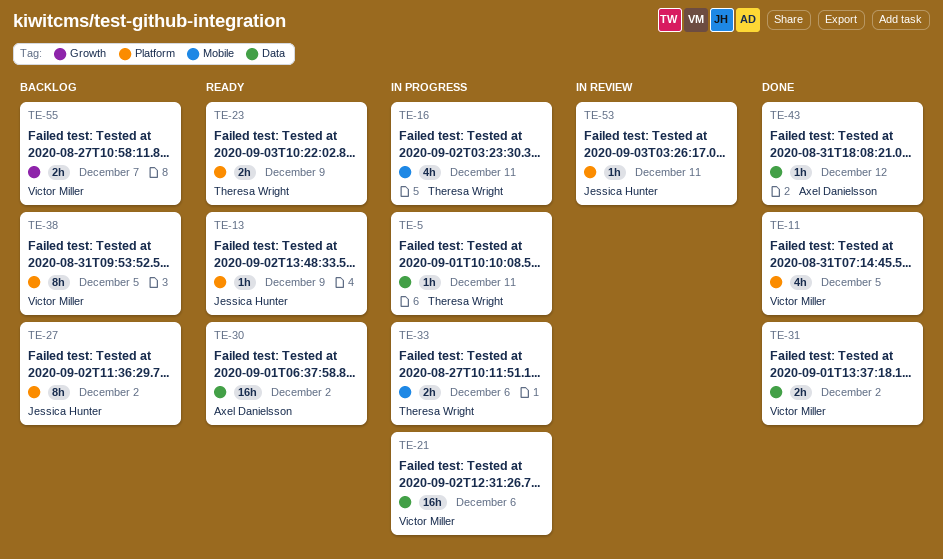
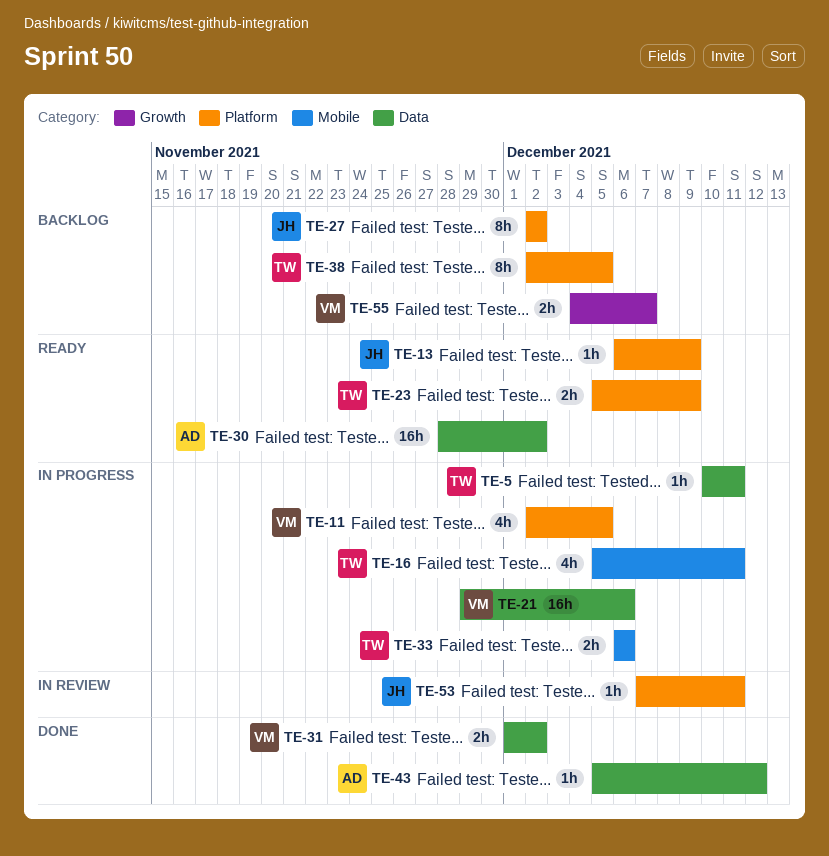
TE-11, status: Done -> In progress
TE-38, owner: Victor Miller -> Theresa Wright

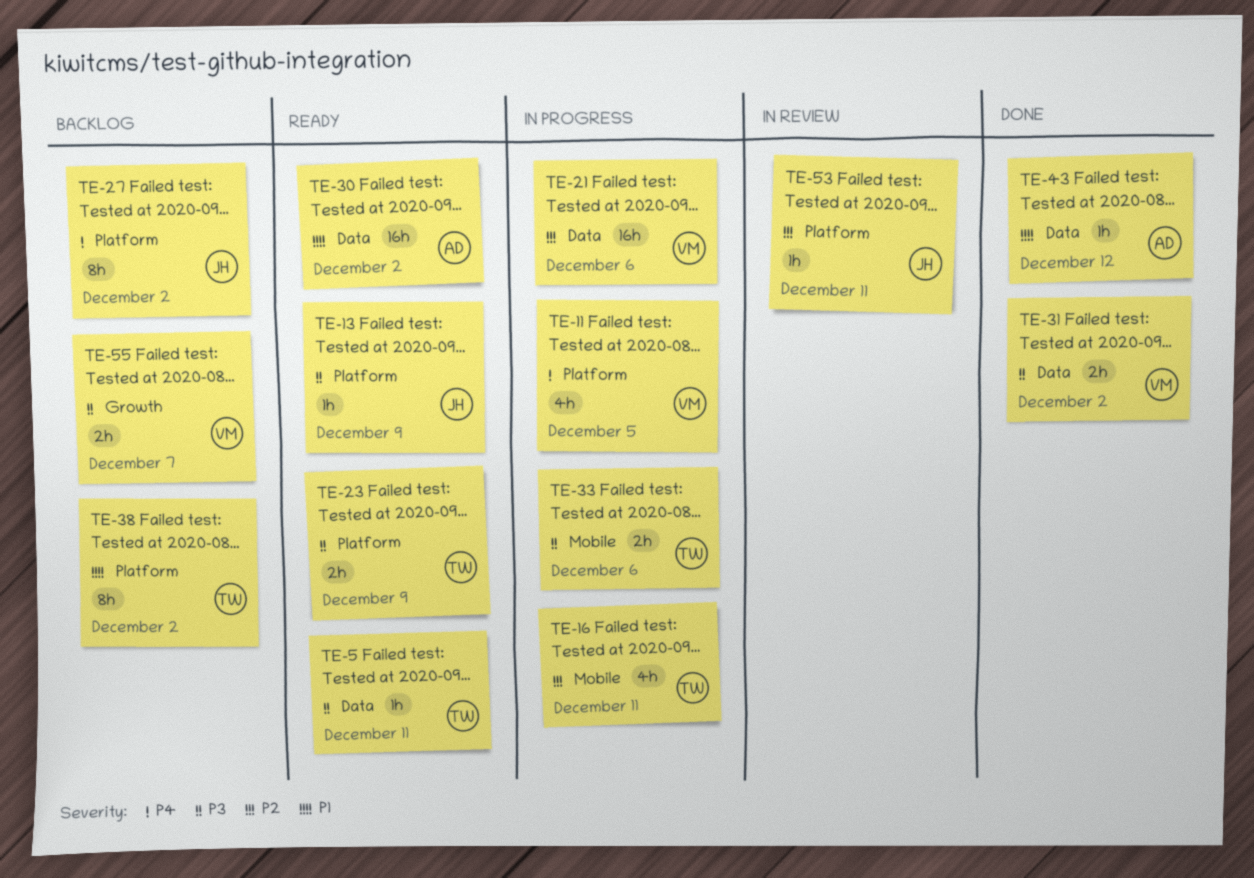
TE-5, status: In progress -> Ready
TE-38, due: Dec 5 -> Dec 2

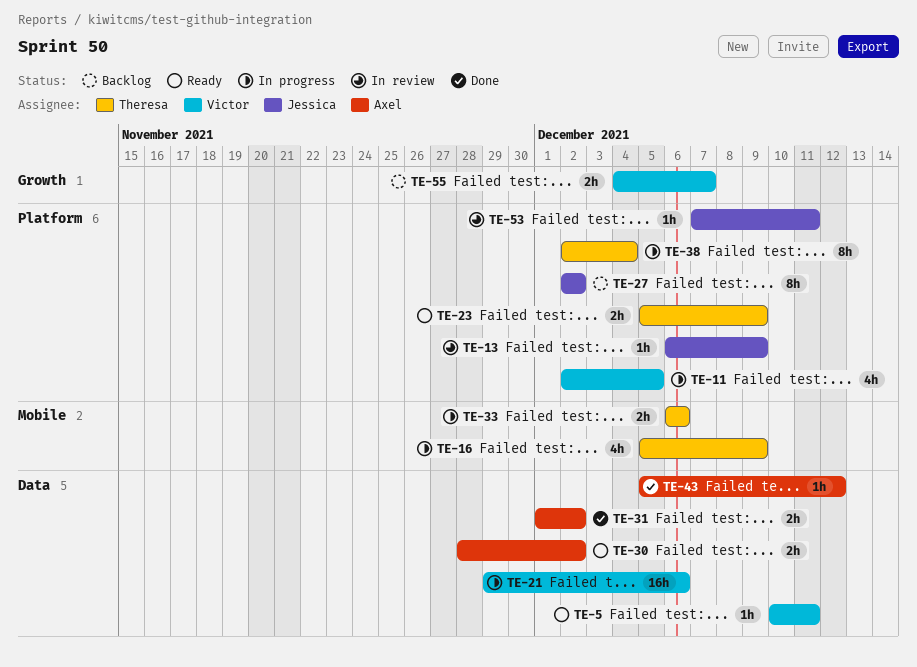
TE-5, owner: Theresa -> Victor
TE-13, status: Ready -> In review
TE-16, due: Dec 11 -> Dec 9
TE-30, estimate: 16h -> 2h
TE-31, owner: Victor -> Axel
TE-38, status: Backlog -> In progress
TE-38, due: Dec 2 -> Dec 4

